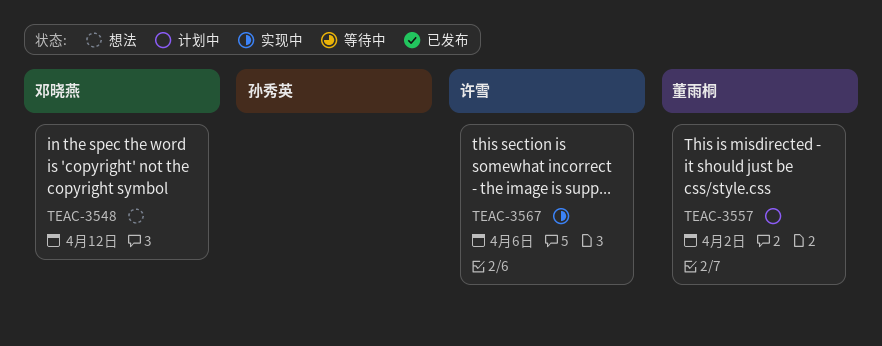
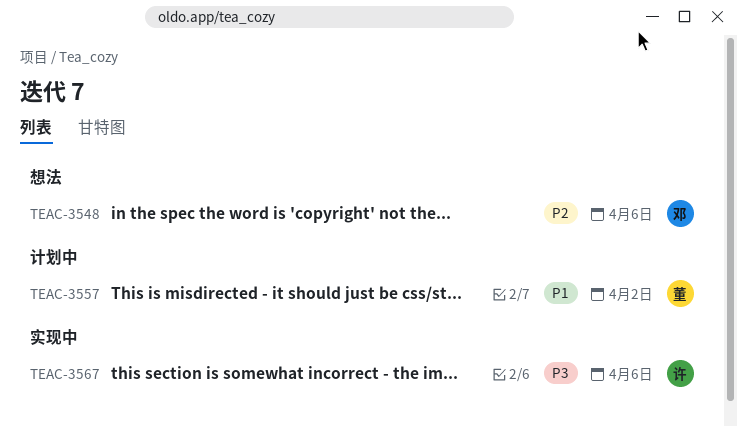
TEAC-3548, due: Apr 12 -> Apr 6

